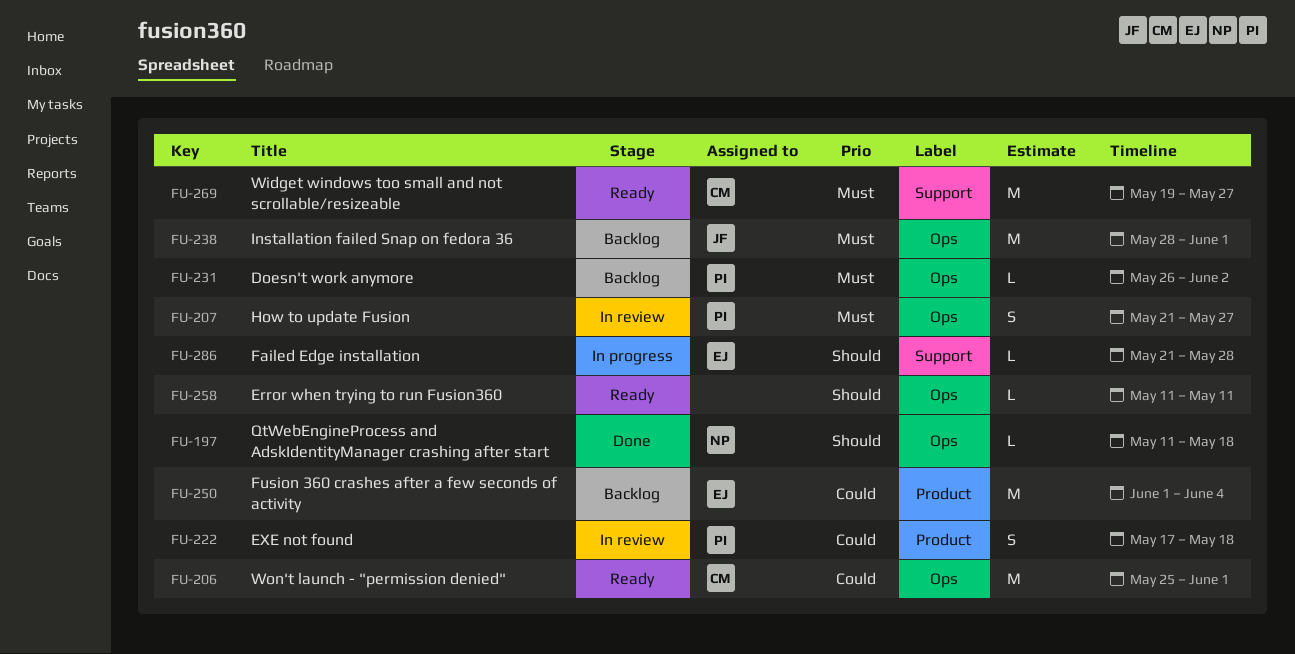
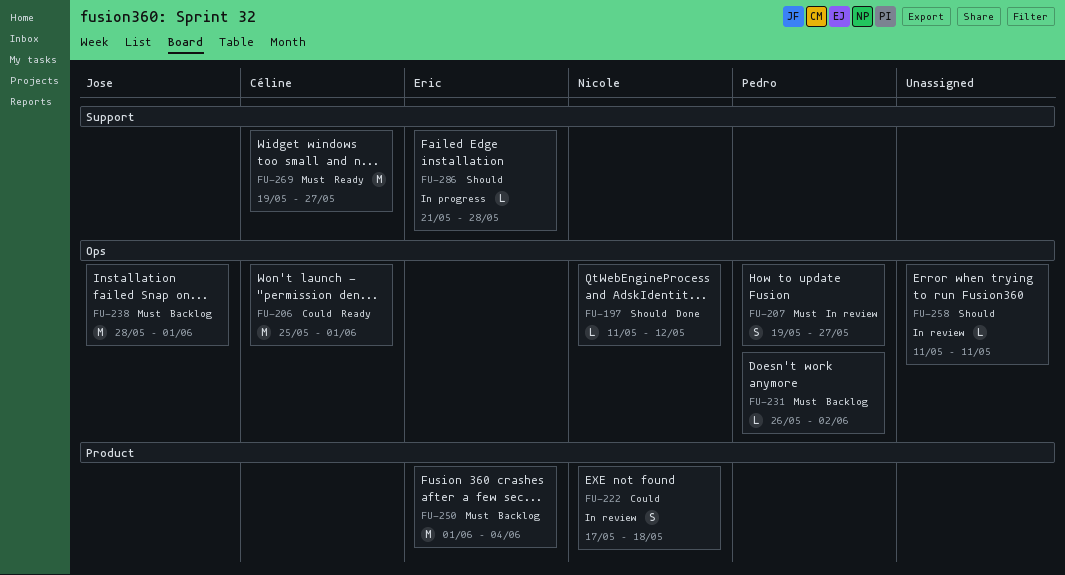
FU-197, due: May 18 -> May 12
FU-207, start: May 21 -> May 19
FU-222, owner: Pedro -> Nicole
FU-250, priority: Could -> Must
FU-258, status: Ready -> In review

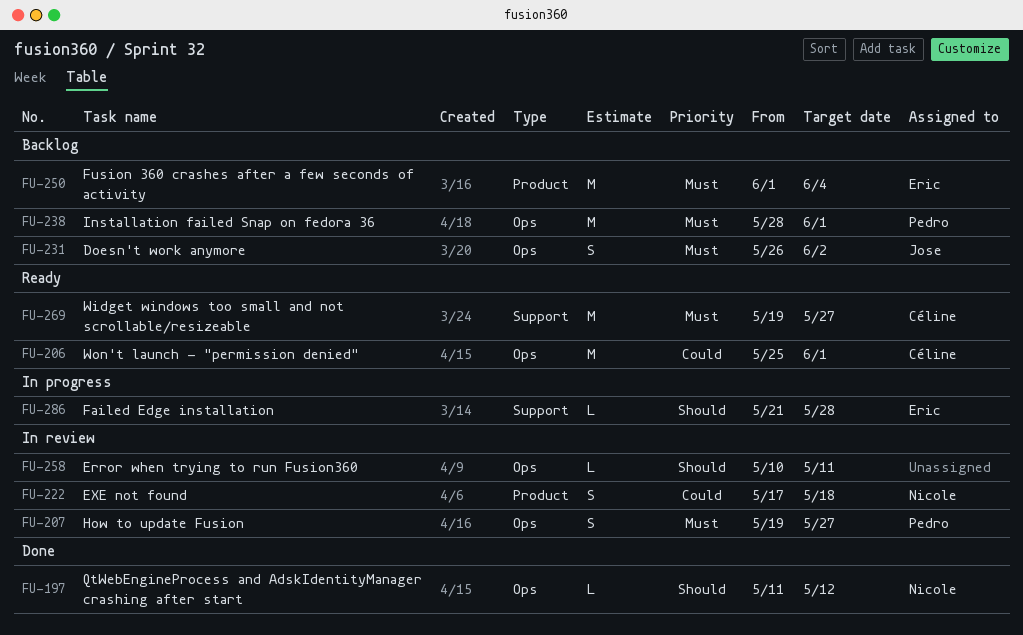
FU-231, owner: Pedro -> Jose
FU-231, estimate: L -> S
FU-238, owner: Jose -> Pedro
FU-258, start: May 11 -> May 10

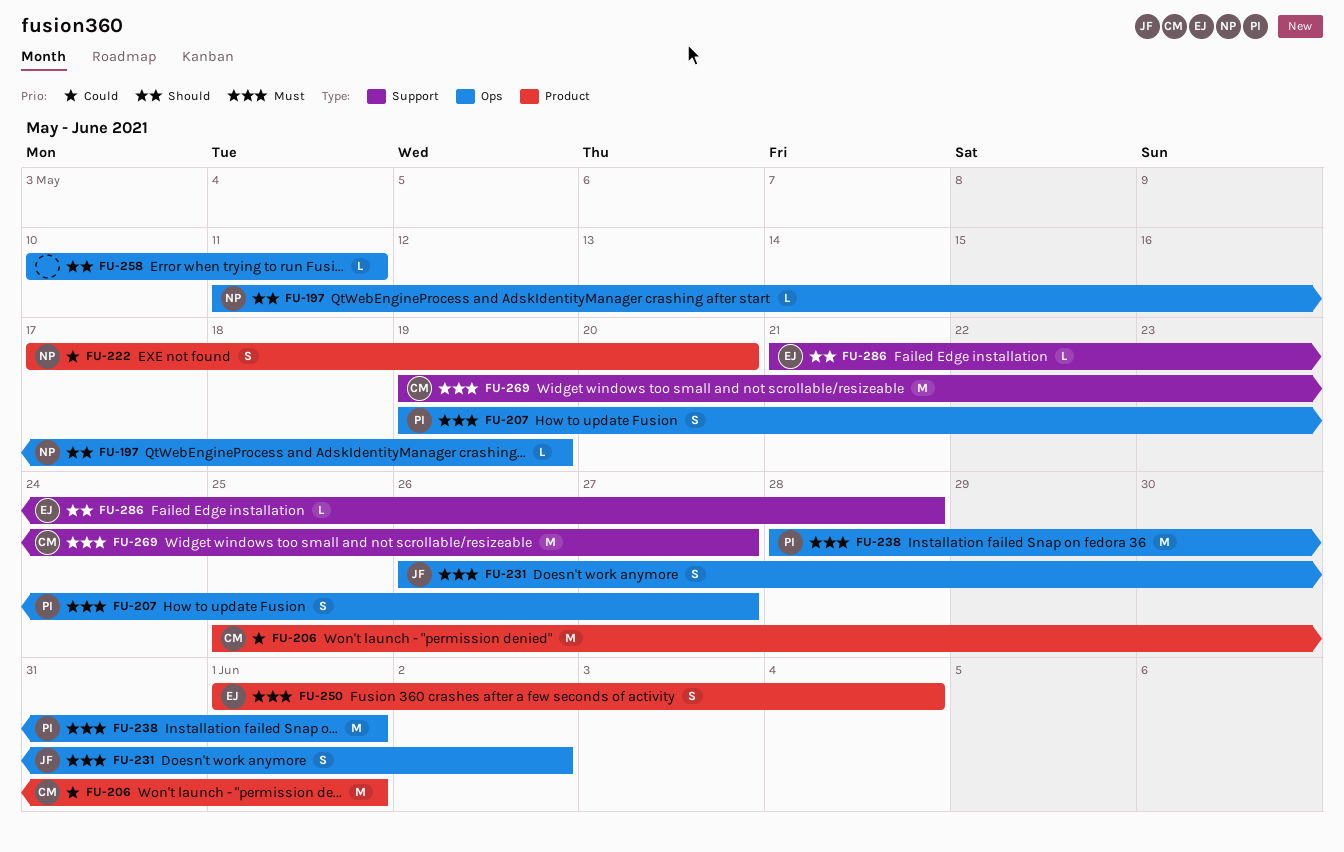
FU-197, due: May 12 -> May 19
FU-206, label: Ops -> Product
FU-222, due: May 18 -> May 20
FU-250, estimate: M -> S

